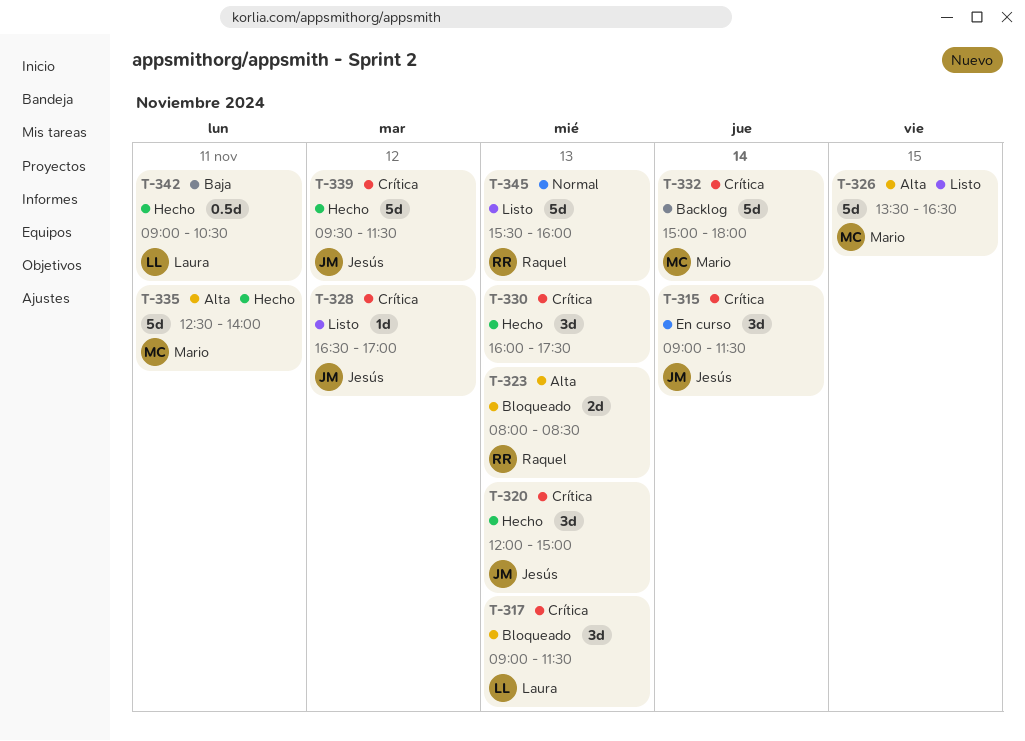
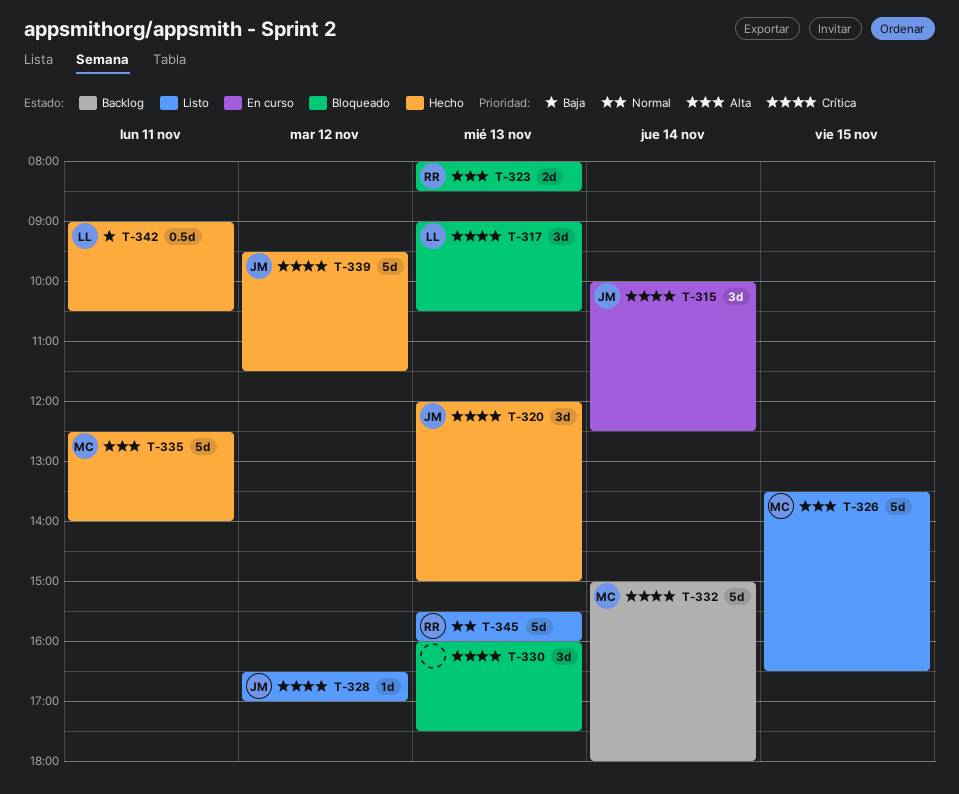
T-315, begins: 09:00 -> 10:00
T-315, ends: 11:30 -> 12:30
T-317, ends: 11:30 -> 10:30
T-330, status: Hecho -> Bloqueado

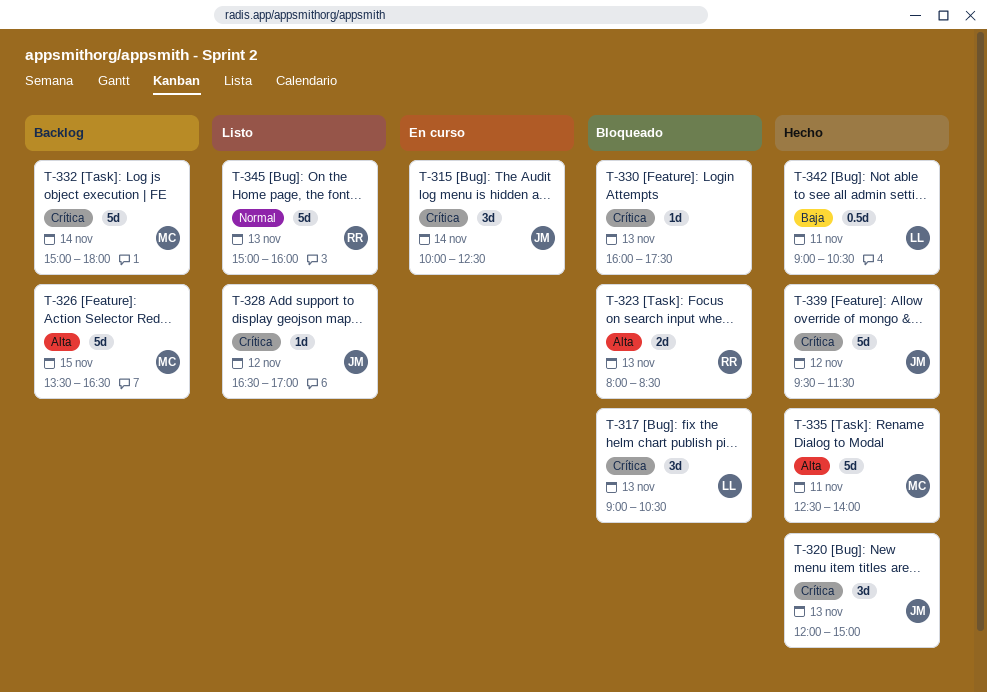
T-326, status: Listo -> Backlog
T-330, estimate: 3d -> 1d
T-345, begins: 15:30 -> 15:00

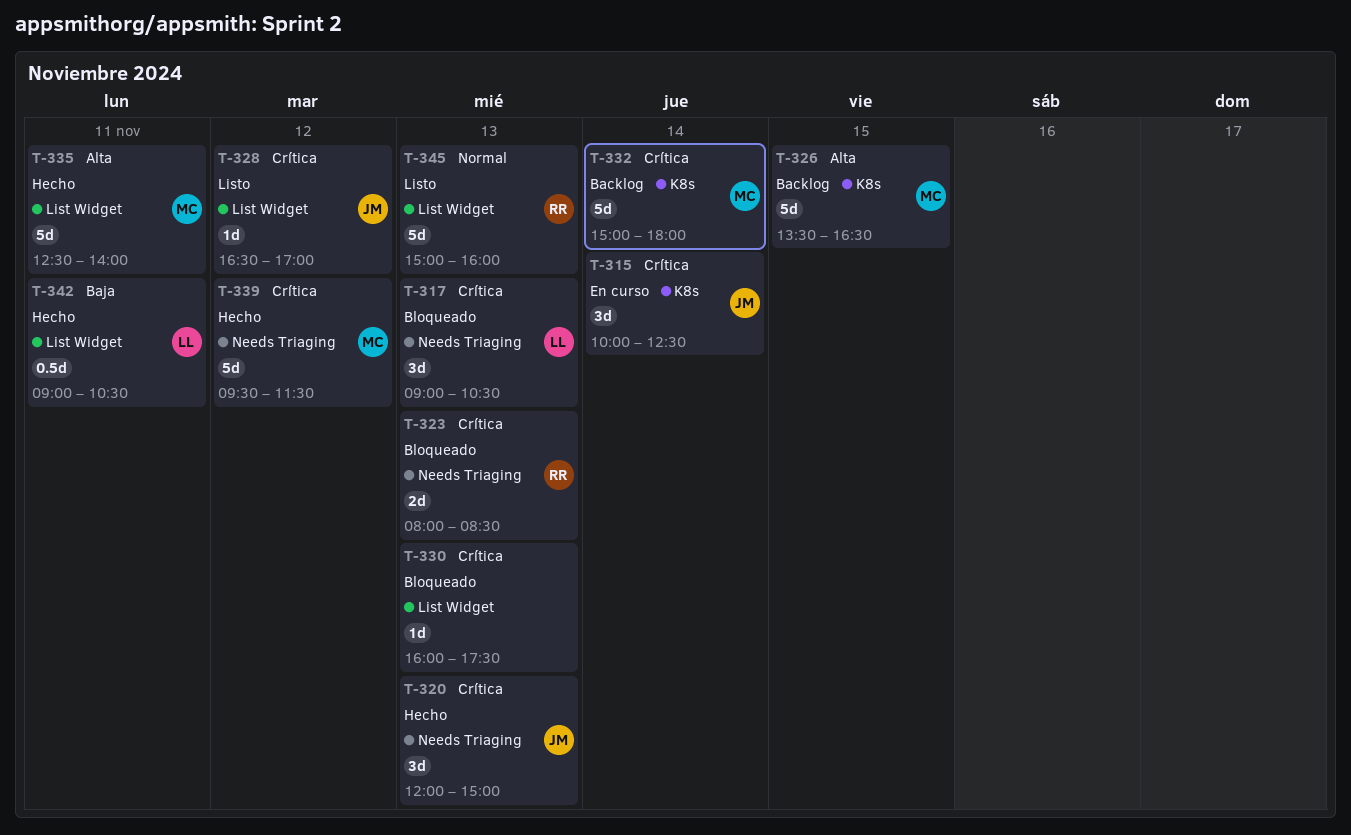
T-323, priority: Alta -> Crítica
T-339, owner: JM -> MC

